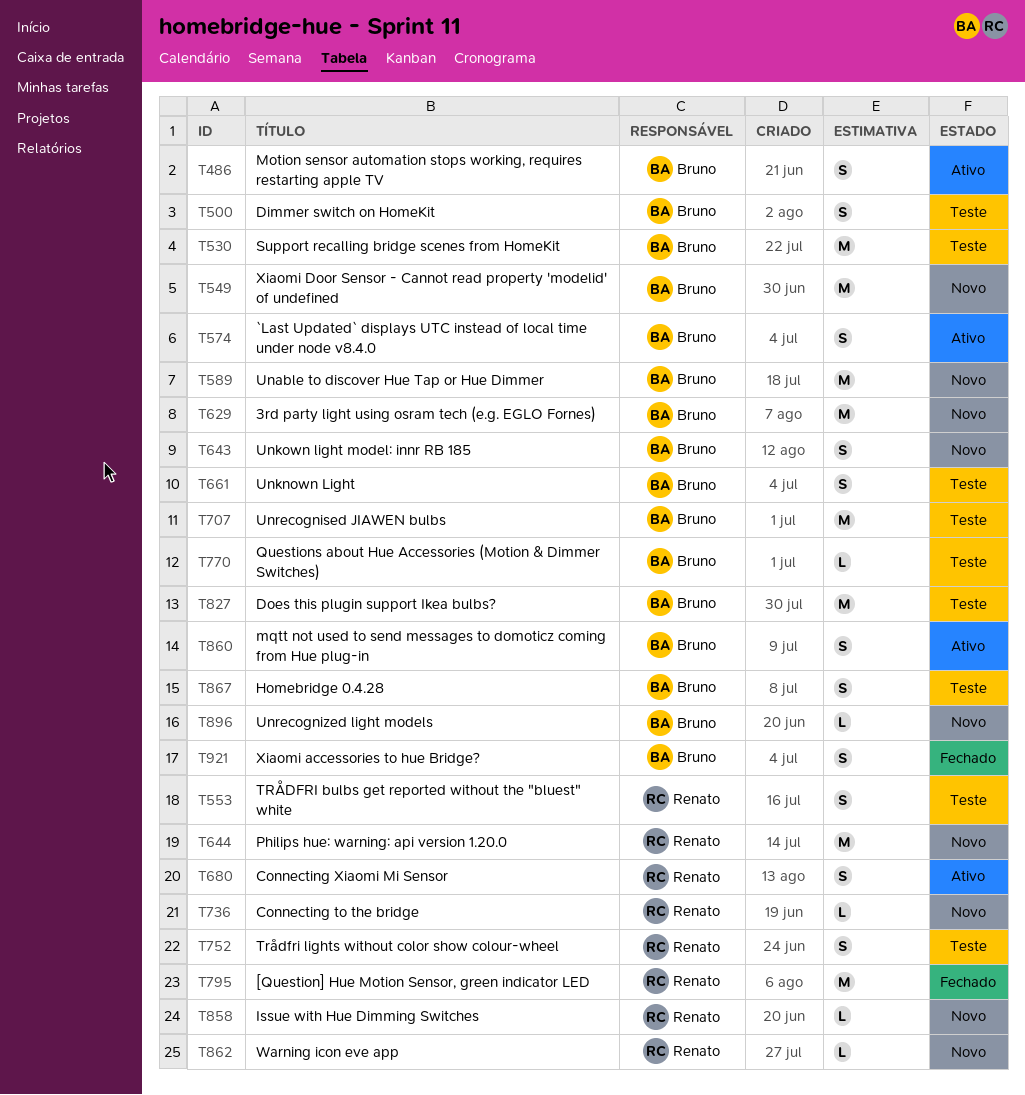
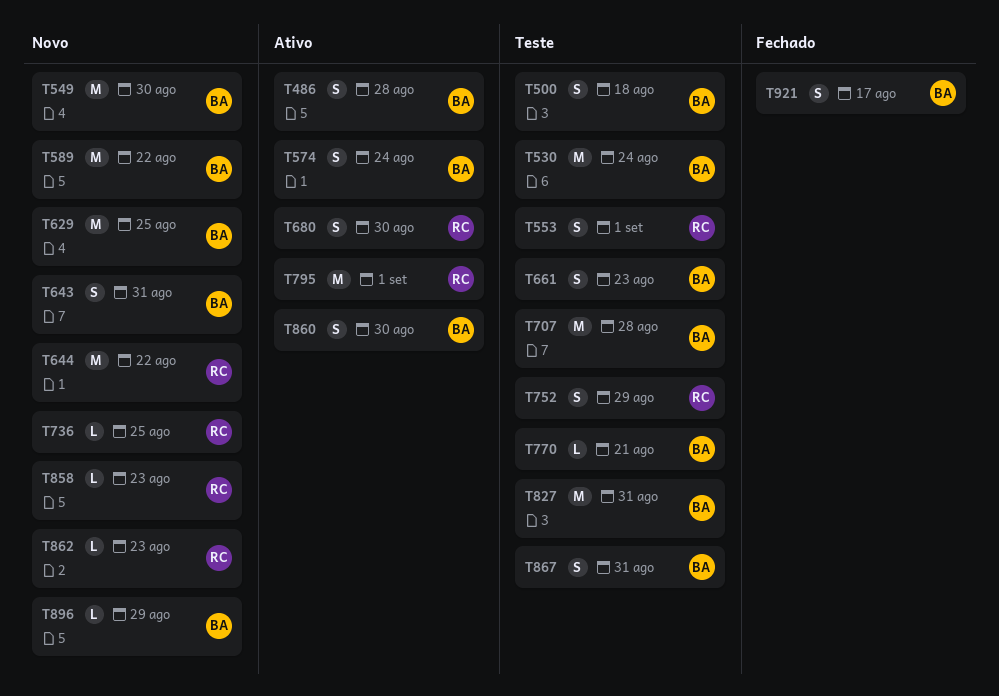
T795, status: Fechado -> Ativo

